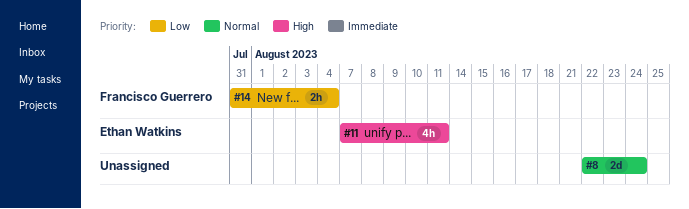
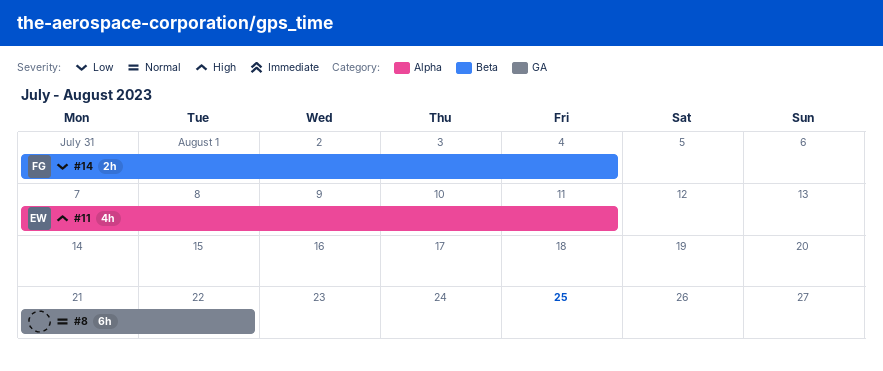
#8, estimate: 2d -> 6h
#8, start: Aug 22 -> Aug 21
#8, due: Aug 24 -> Aug 22

